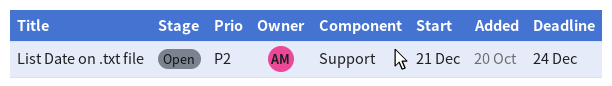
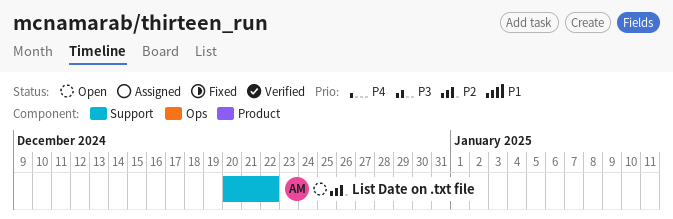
List Date on .txt file, start: Dec 21 -> Dec 20
List Date on .txt file, due: Dec 24 -> Dec 22

